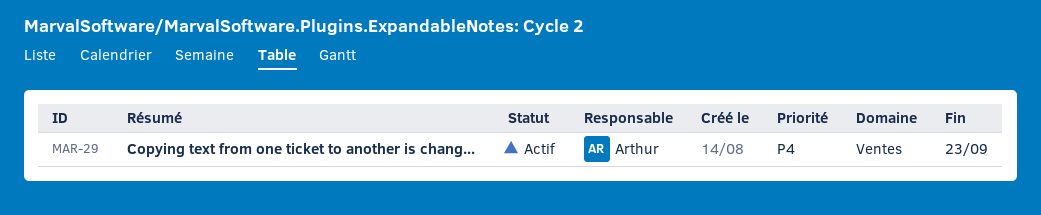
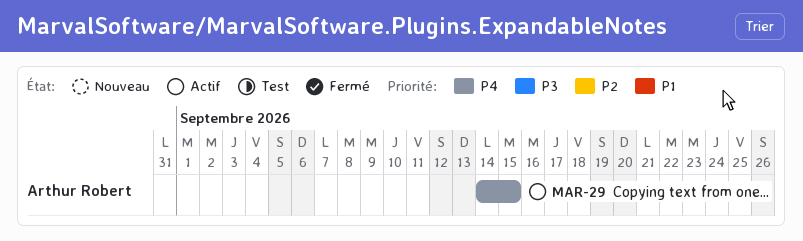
MAR-29, due: Sep 23 -> Sep 15

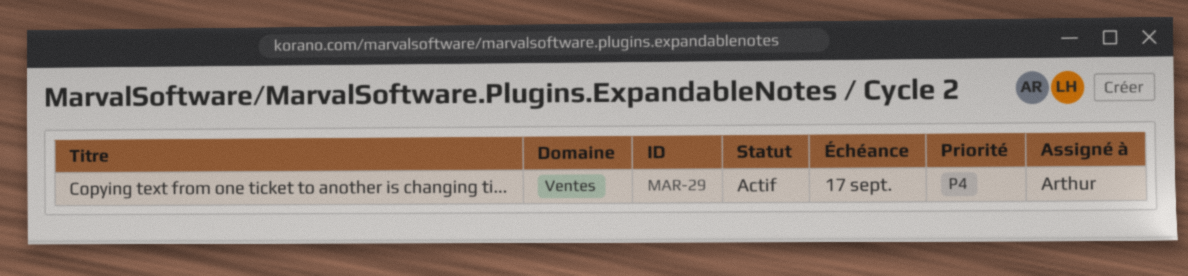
MAR-29, due: Sep 15 -> Sep 17

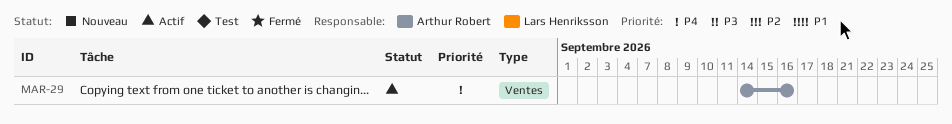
MAR-29, due: Sep 17 -> Sep 16

